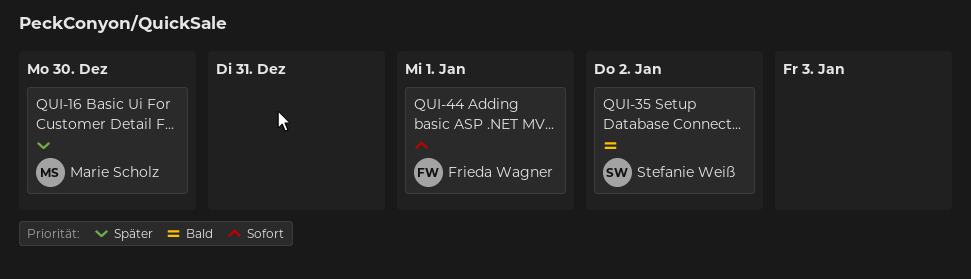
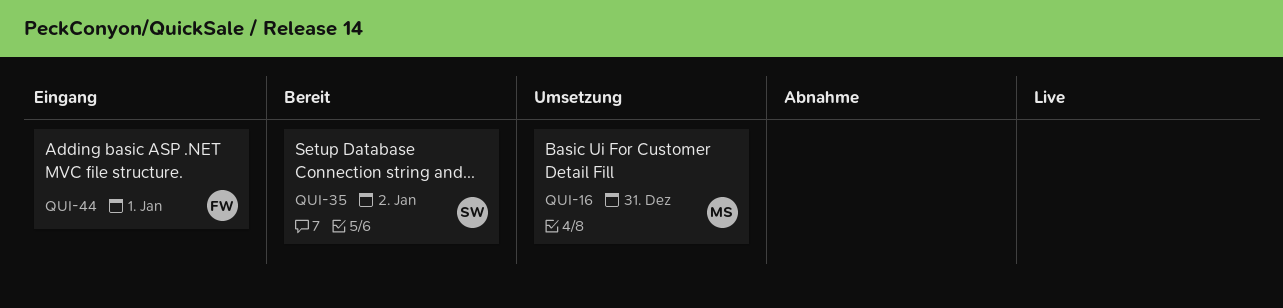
QUI-16, due: Dec 30 -> Dec 31

